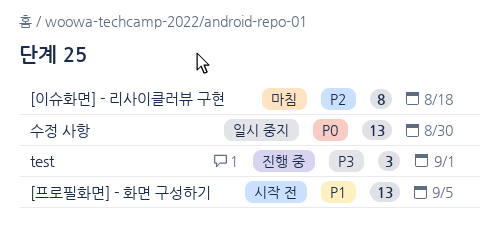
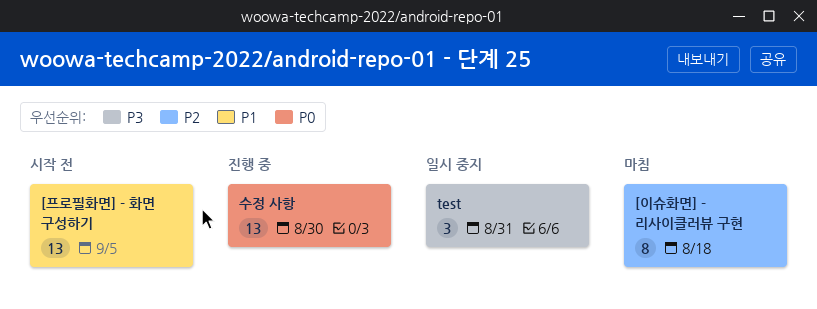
test, status: 진행 중 -> 일시 중지
test, due: Sep 1 -> Aug 31
수정 사항, status: 일시 중지 -> 진행 중

